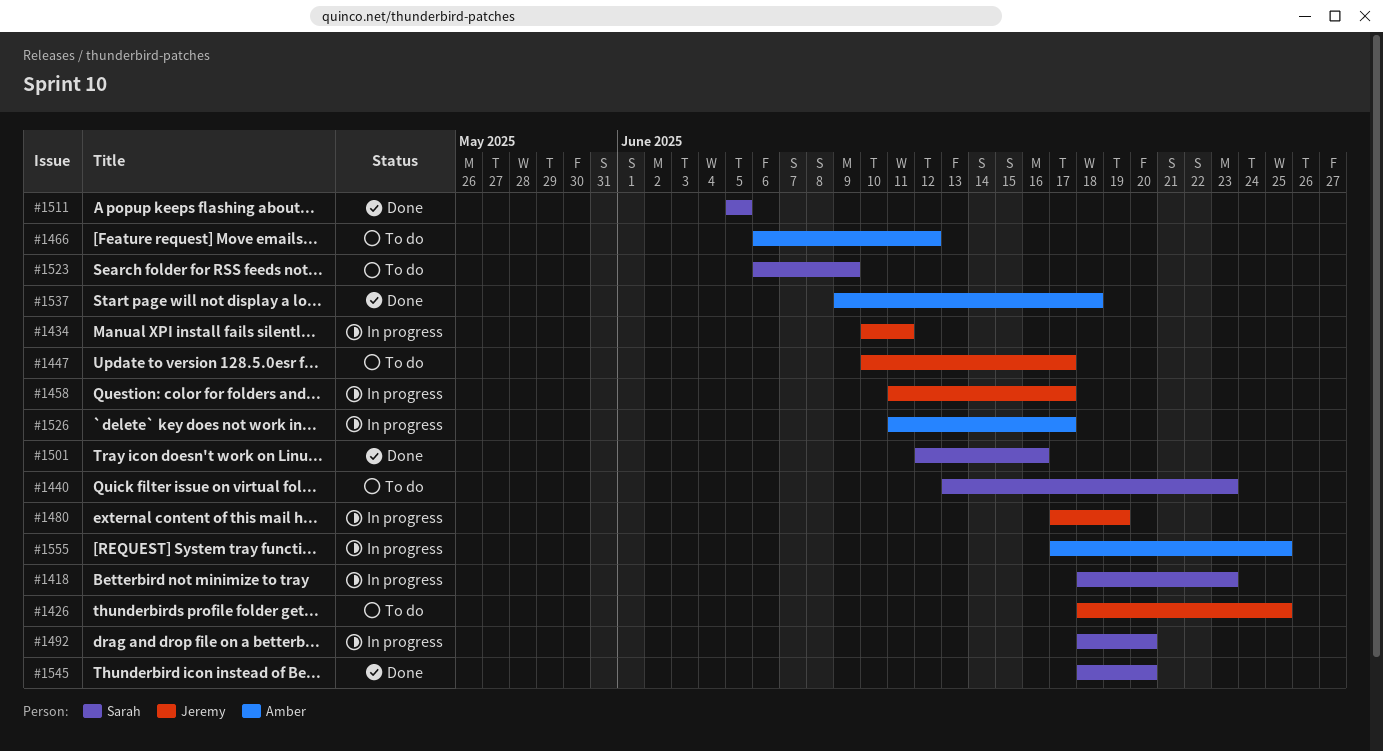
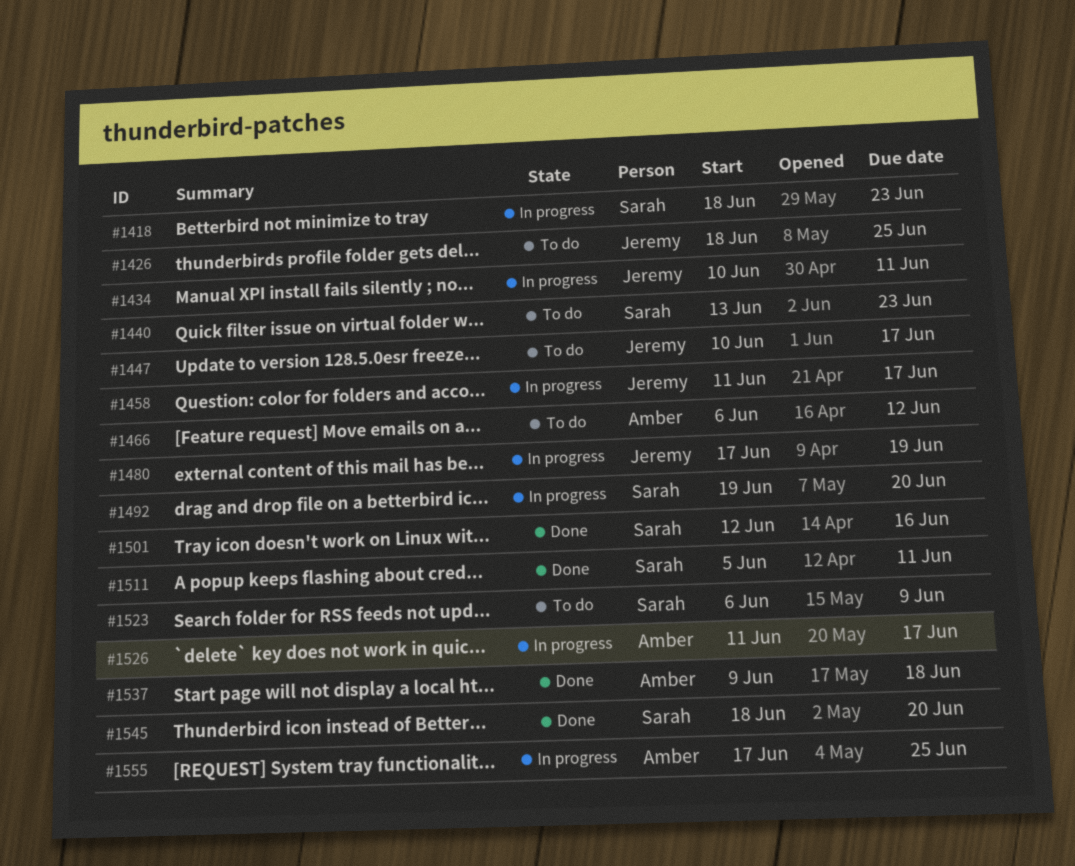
#1492, start: Jun 18 -> Jun 19
#1511, due: Jun 5 -> Jun 11

